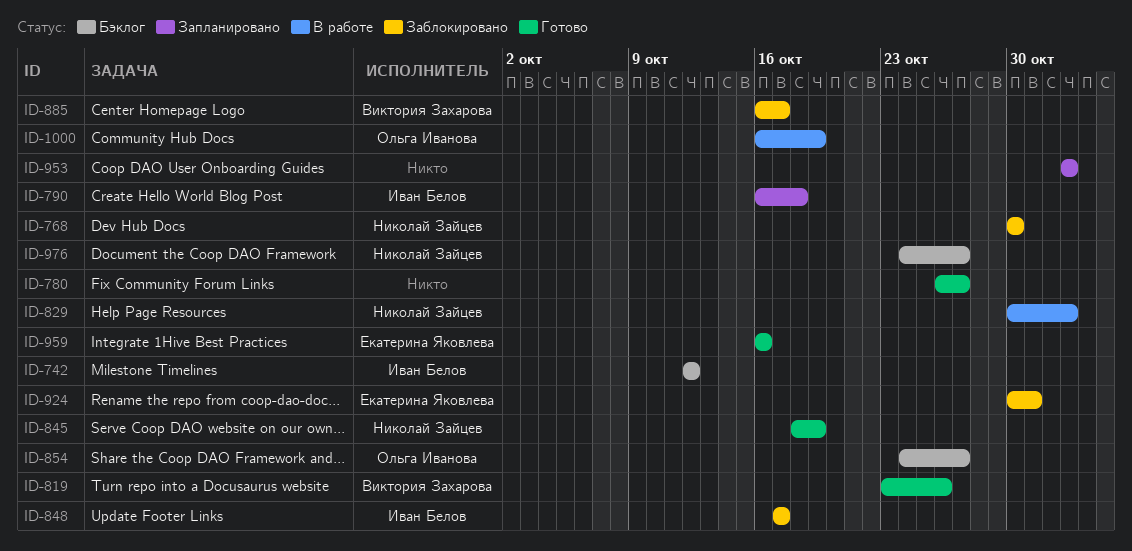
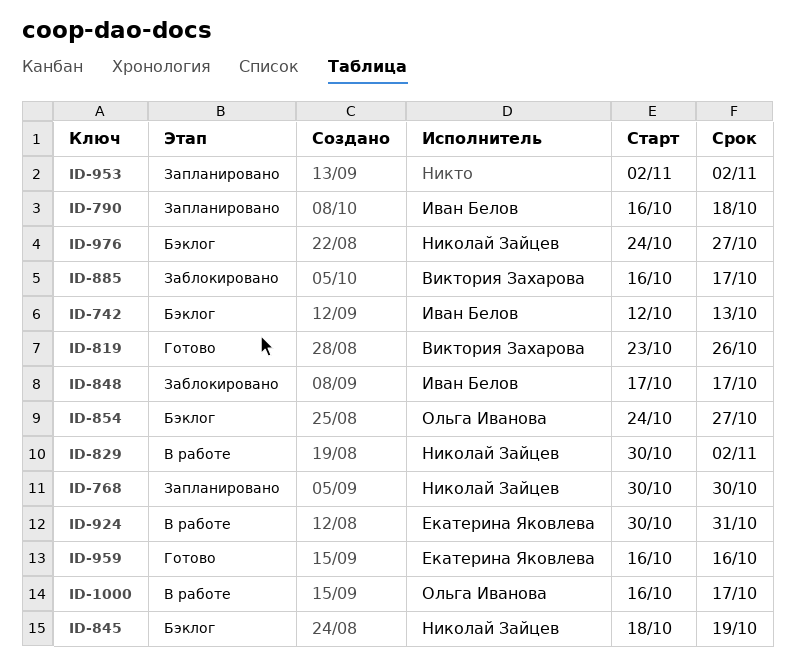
ID-742, due: Oct 12 -> Oct 13
ID-768, status: Заблокировано -> Запланировано
ID-780: present -> none
ID-845, status: Готово -> Бэклог
ID-924, status: Заблокировано -> В работе
ID-1000, due: Oct 19 -> Oct 17

